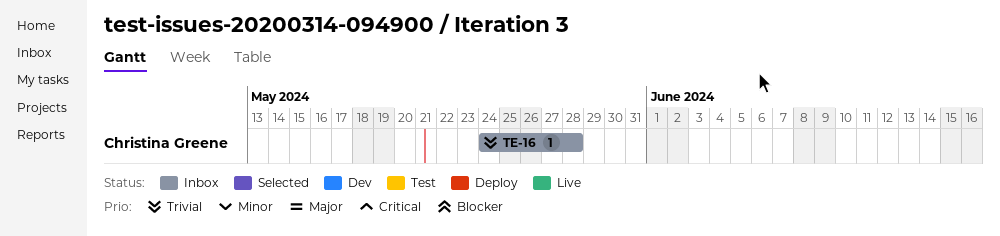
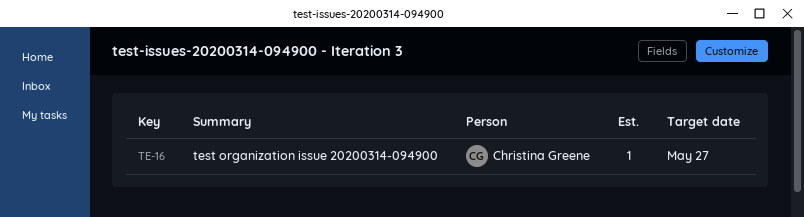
TE-16, due: May 28 -> May 27

